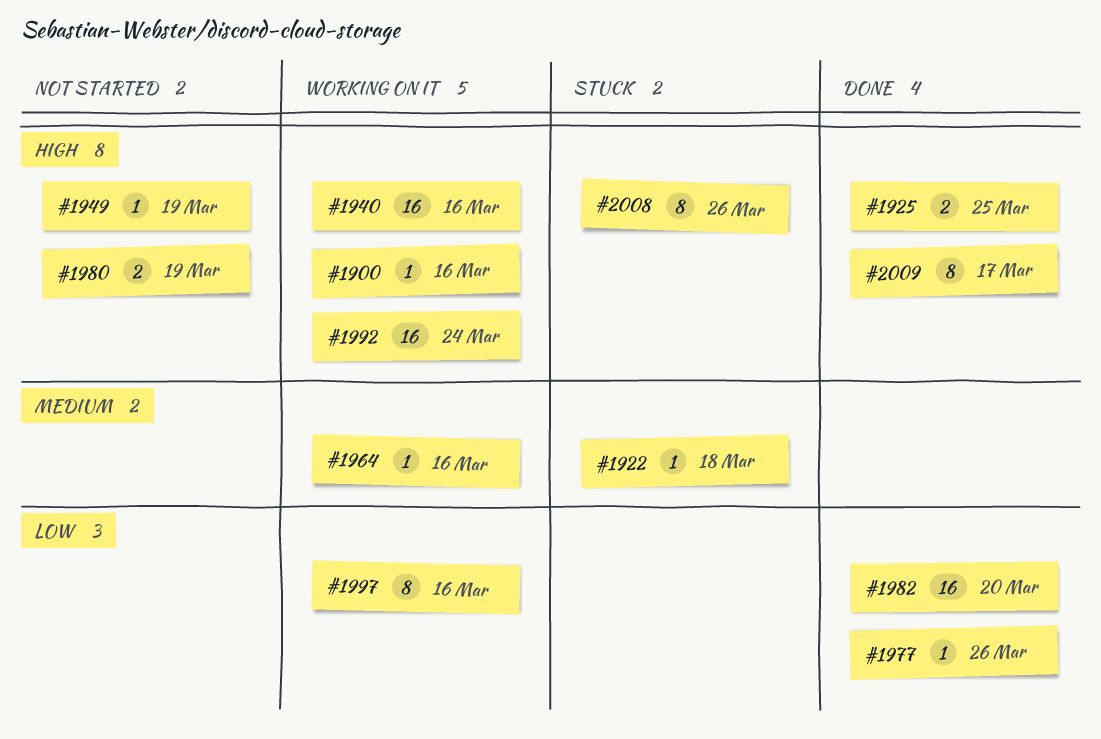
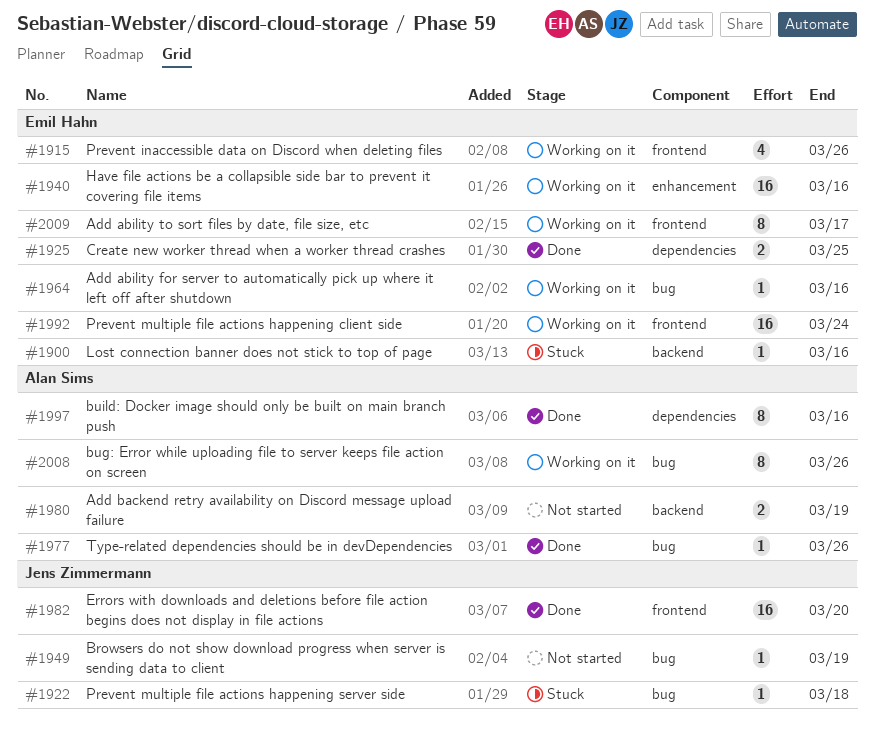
#1900, status: Working on it -> Stuck
#1915: none -> present
#1997, status: Working on it -> Done
#2008, status: Stuck -> Working on it
#2009, status: Done -> Working on it

